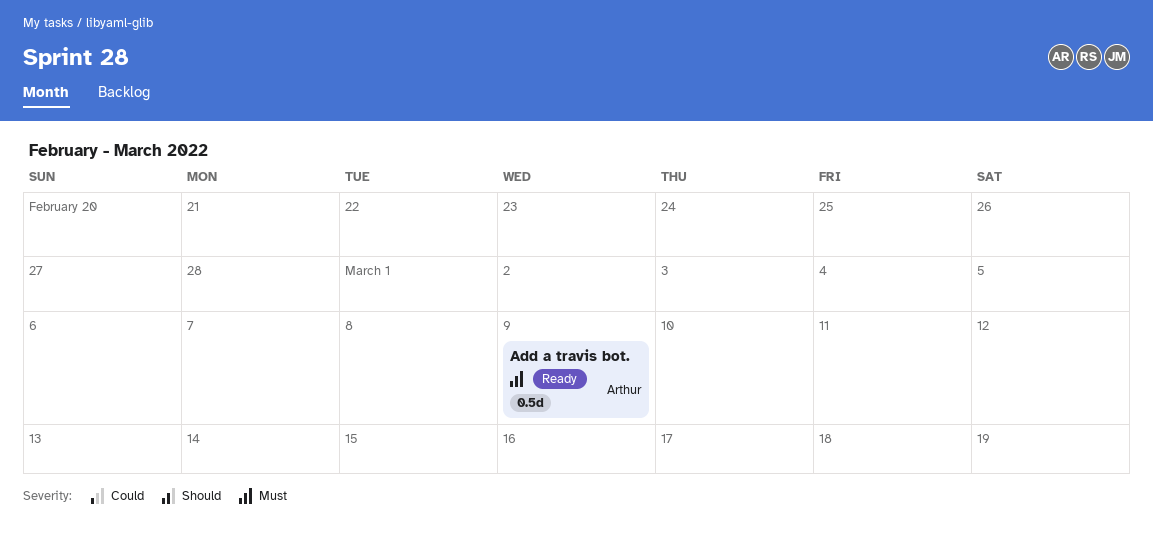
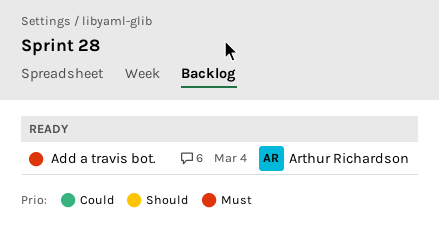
Add a travis bot., due: Mar 9 -> Mar 4

